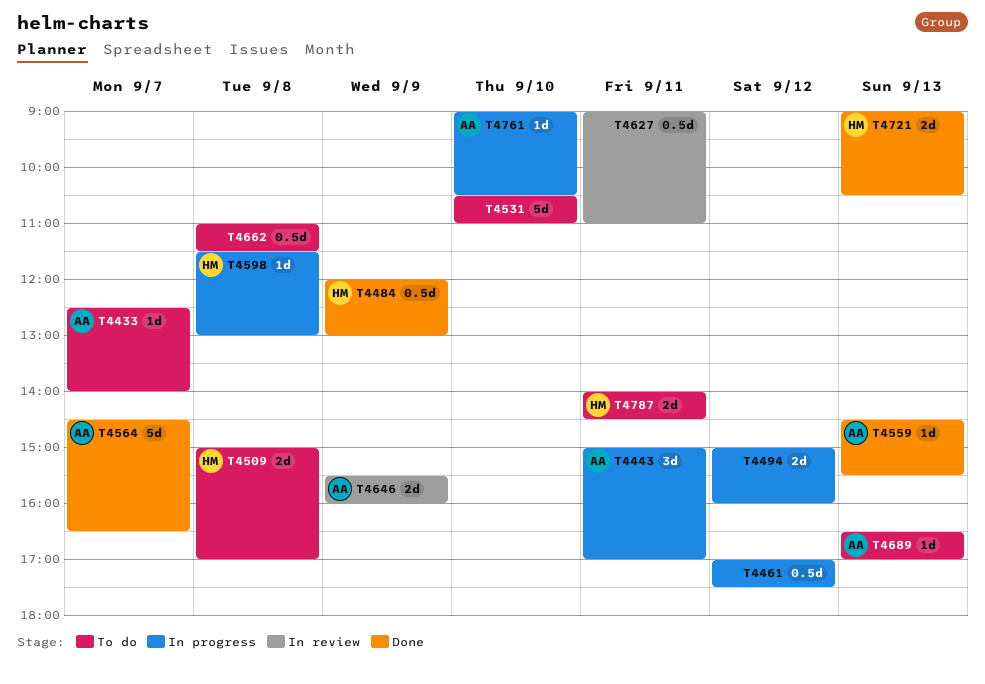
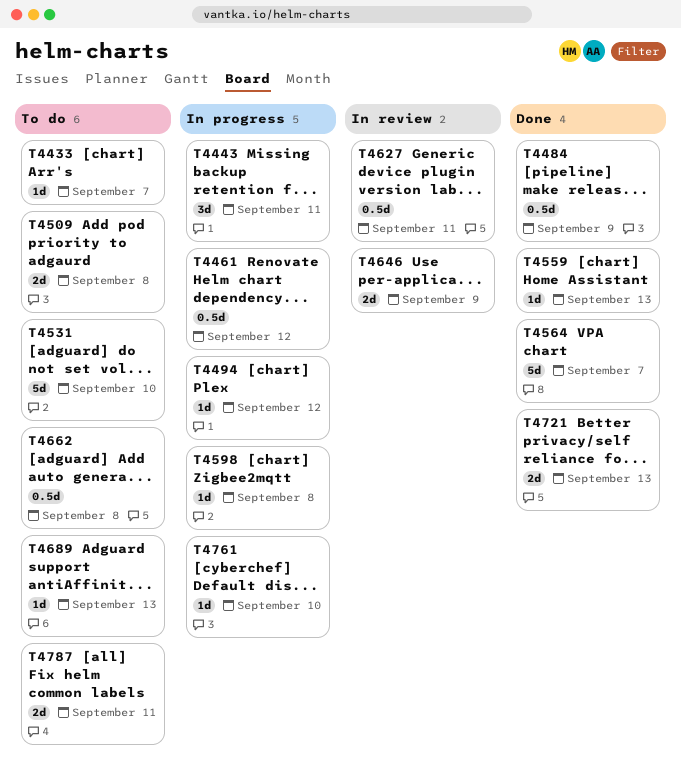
T4494, estimate: 2d -> 1d

